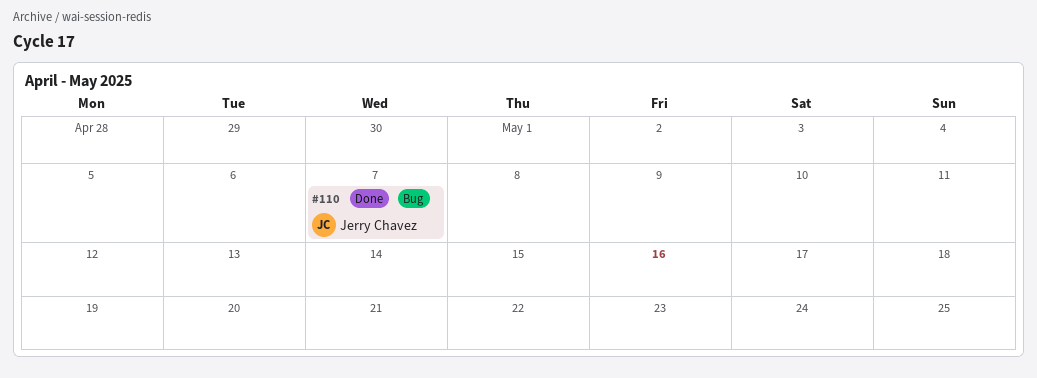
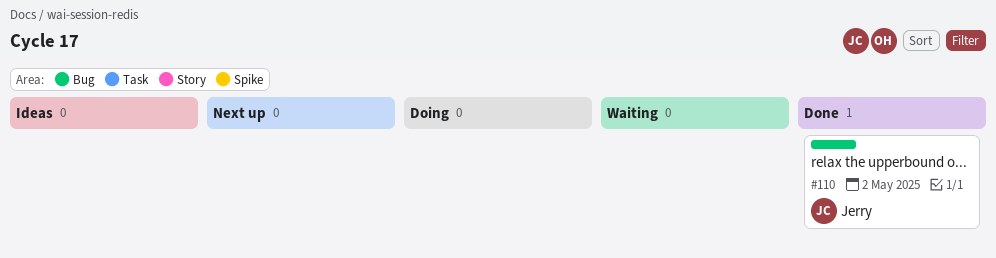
#110, due: May 7 -> May 2

